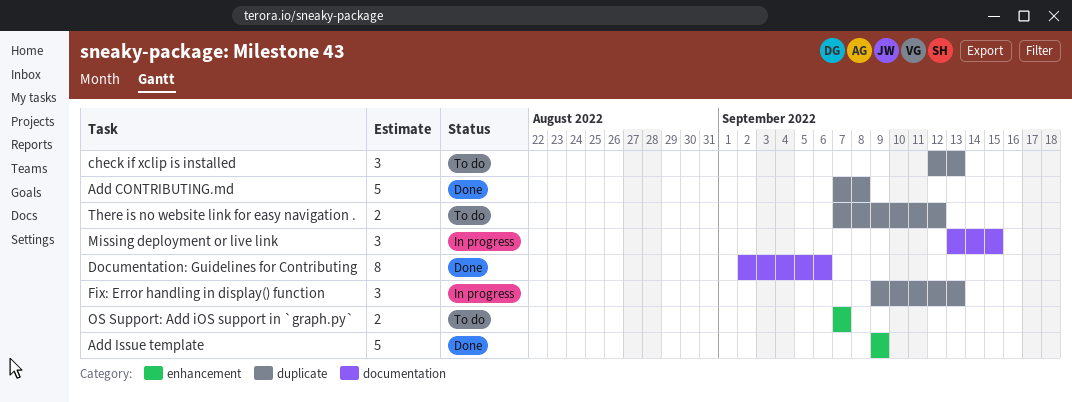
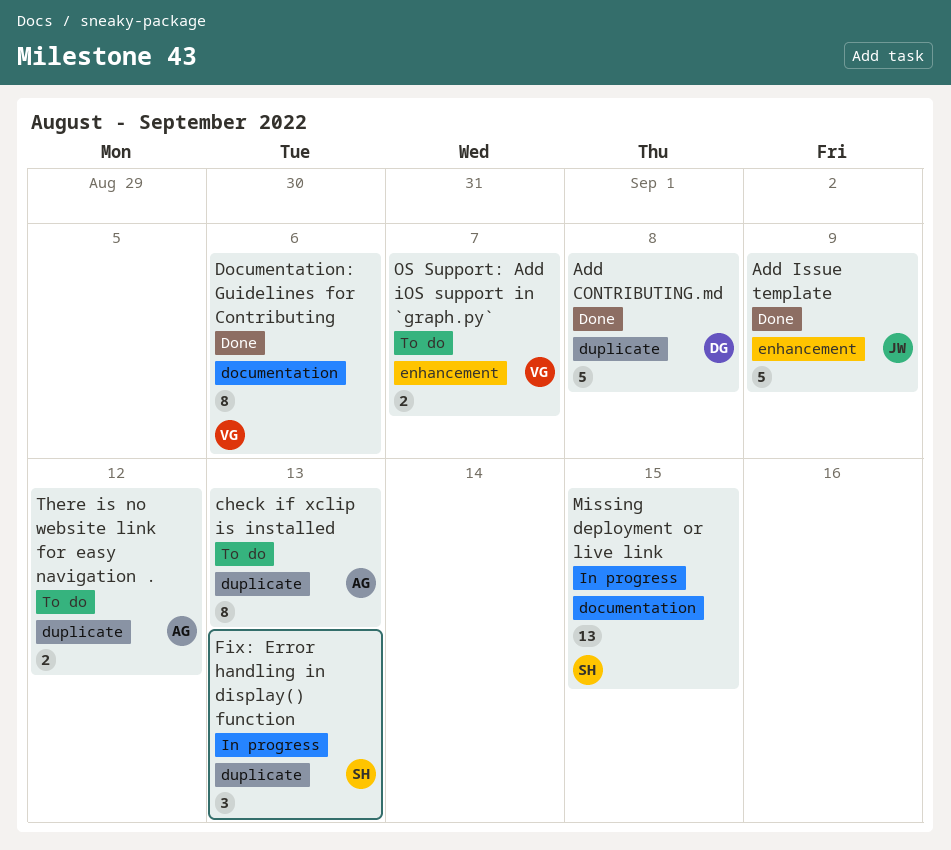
check if xclip is installed, estimate: 3 -> 8
Missing deployment or live link, estimate: 3 -> 13

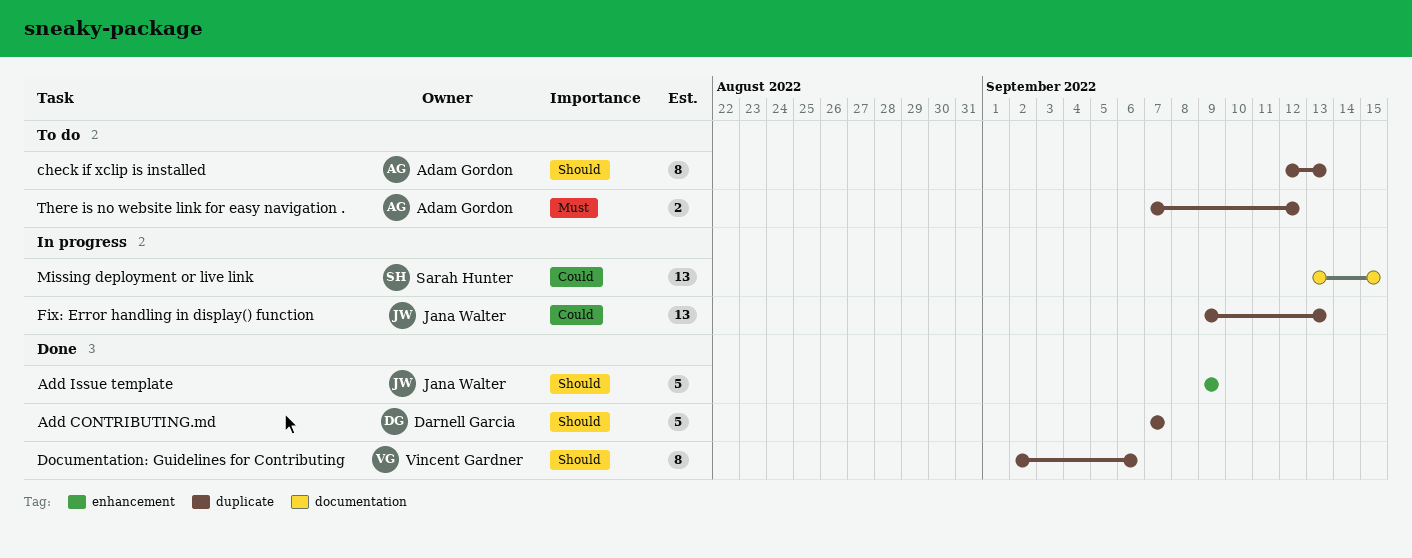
Add CONTRIBUTING.md, due: Sep 8 -> Sep 7
Documentation: Guidelines for Contributing, label: documentation -> duplicate
Fix: Error handling in display() function, owner: Sarah Hunter -> Jana Walter
Fix: Error handling in display() function, estimate: 3 -> 13
OS Support: Add iOS support in `graph.py`: present -> none

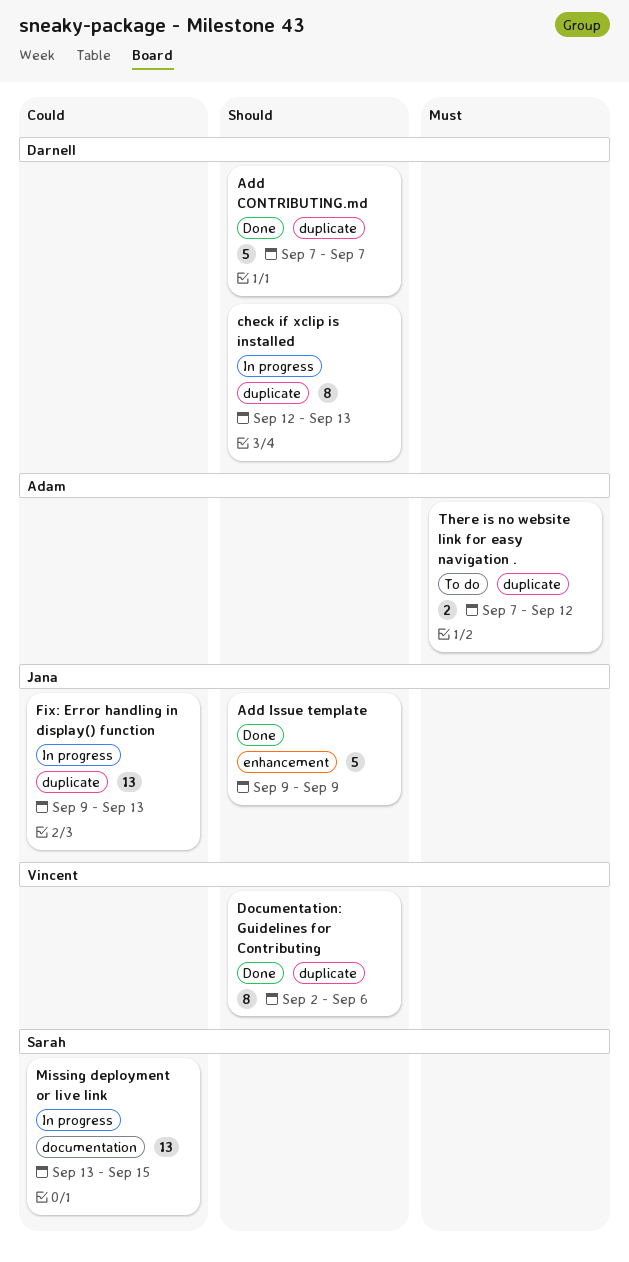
check if xclip is installed, status: To do -> In progress
check if xclip is installed, owner: Adam Gordon -> Darnell Garcia

